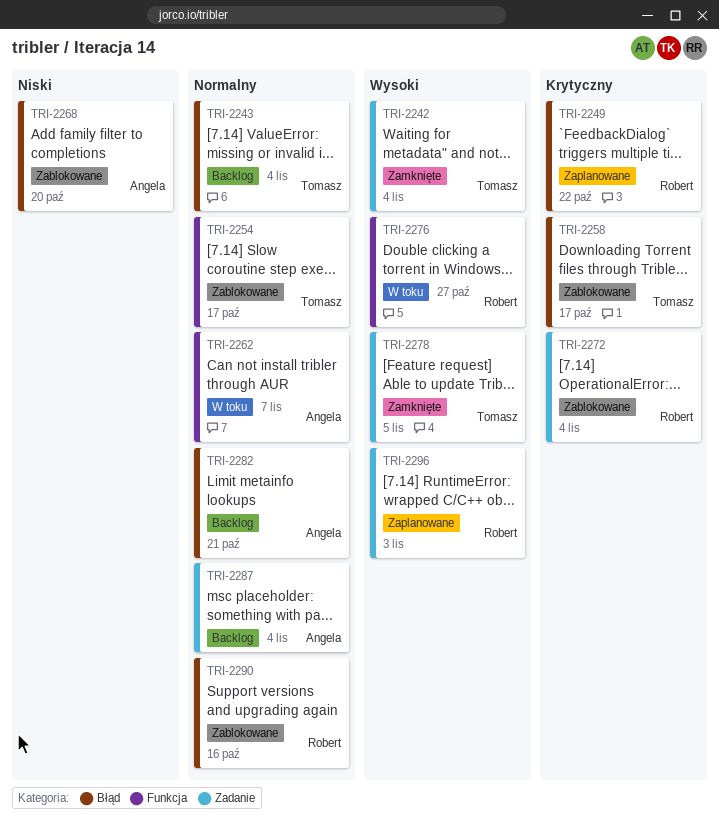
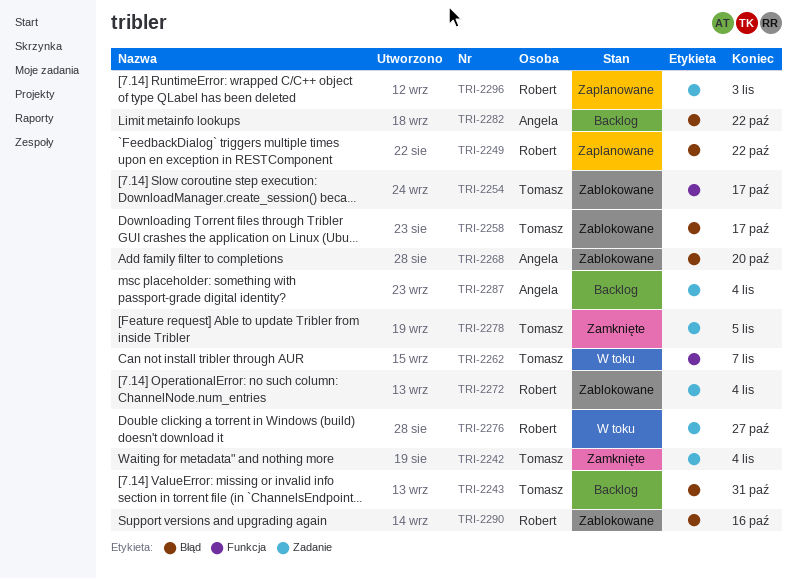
TRI-2243, due: Nov 4 -> Oct 31
TRI-2262, owner: Angela -> Tomasz
TRI-2276, label: Funkcja -> Zadanie
TRI-2282, due: Oct 21 -> Oct 22

